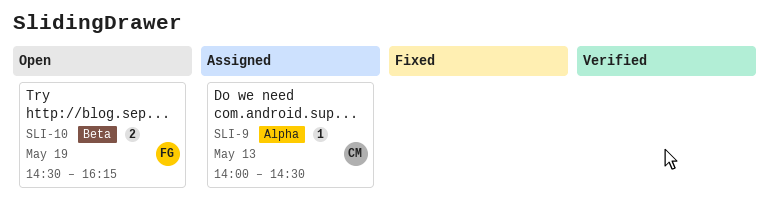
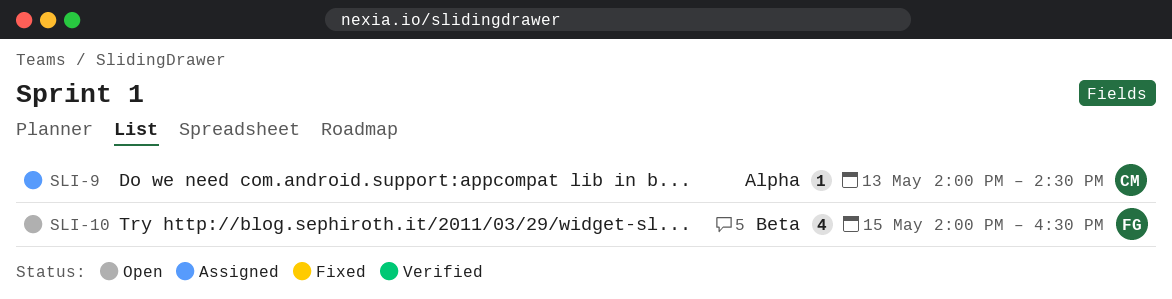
SLI-10, estimate: 2 -> 4
SLI-10, day: May 19 -> May 15
SLI-10, begins: 14:30 -> 14:00
SLI-10, ends: 16:15 -> 16:30

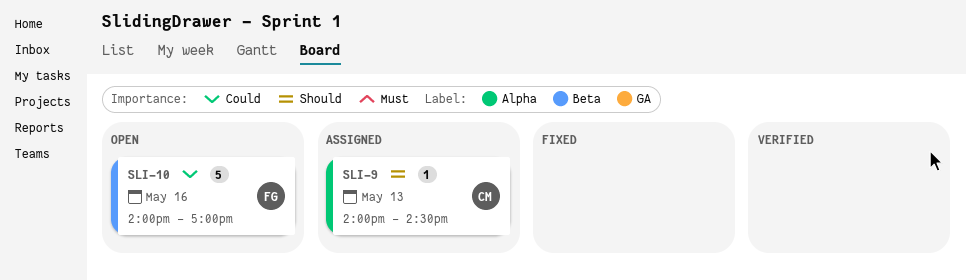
SLI-10, estimate: 4 -> 5
SLI-10, day: May 15 -> May 16
SLI-10, ends: 16:30 -> 17:00

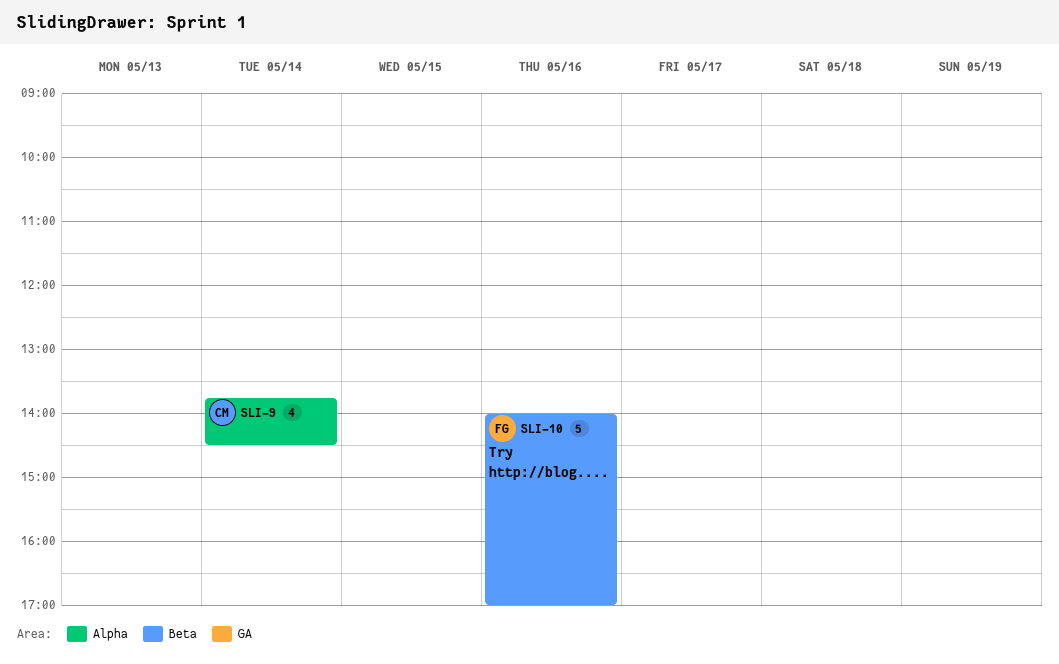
SLI-9, estimate: 1 -> 4
SLI-9, day: May 13 -> May 14
SLI-9, begins: 14:00 -> 13:45

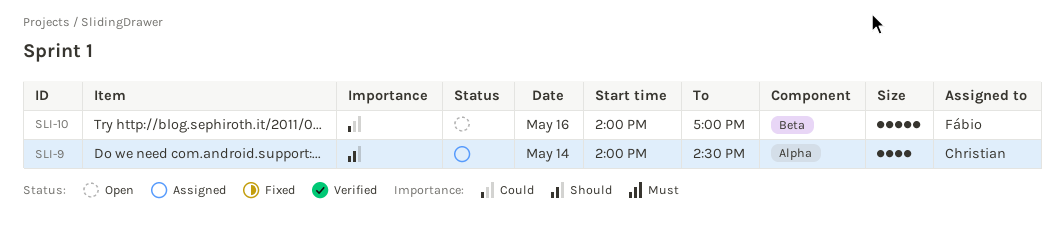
SLI-9, begins: 13:45 -> 14:00

